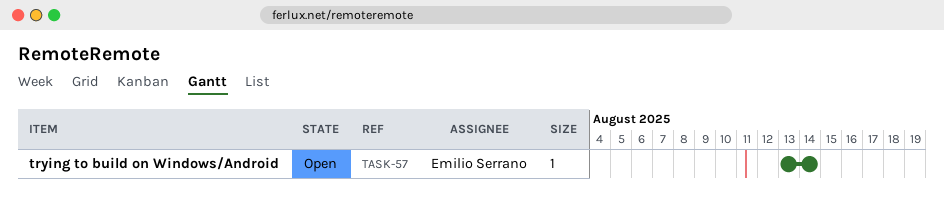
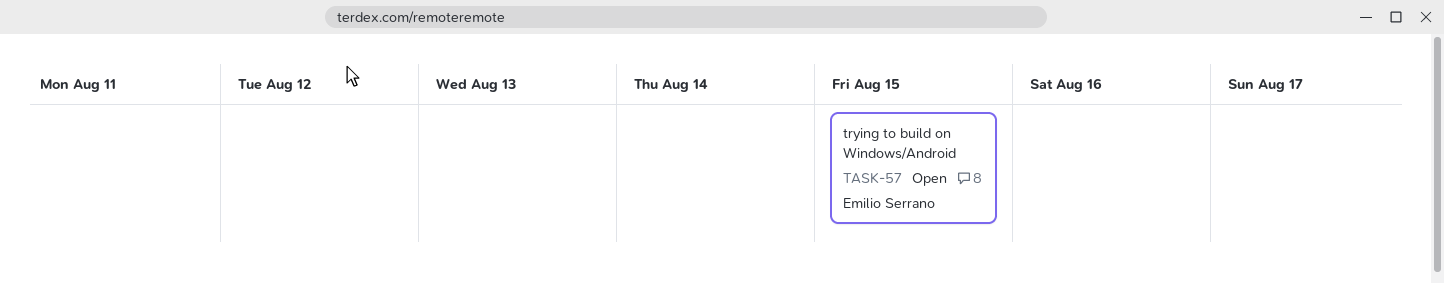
TASK-57, due: Aug 14 -> Aug 15

